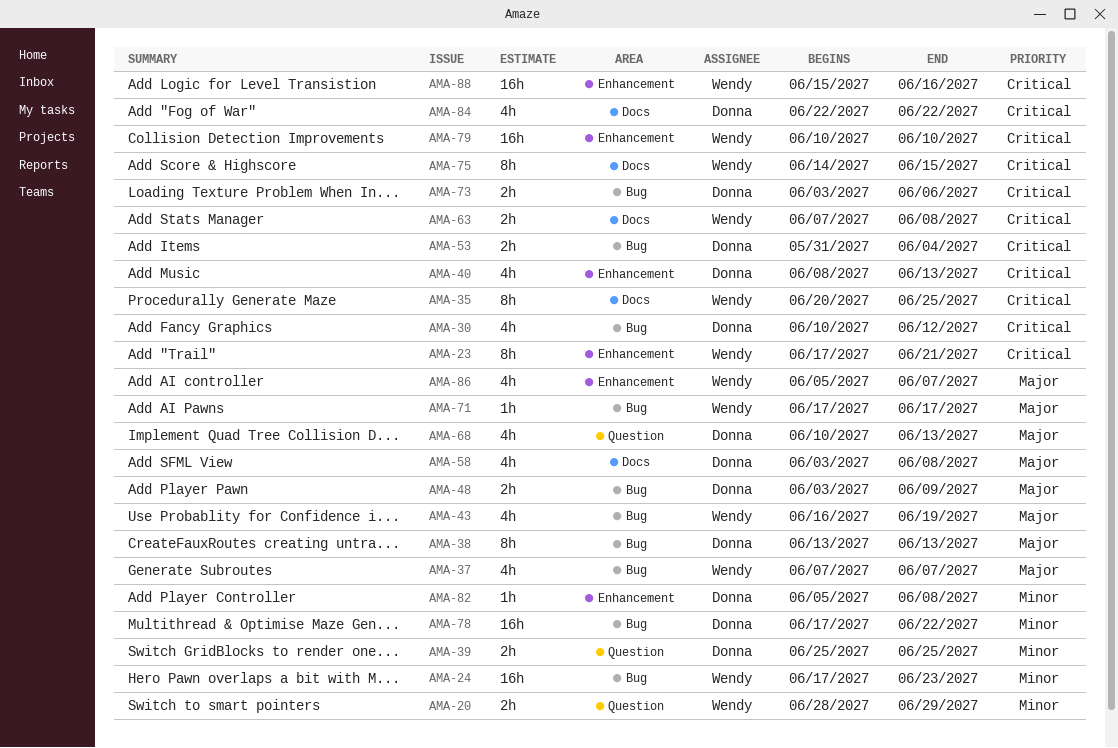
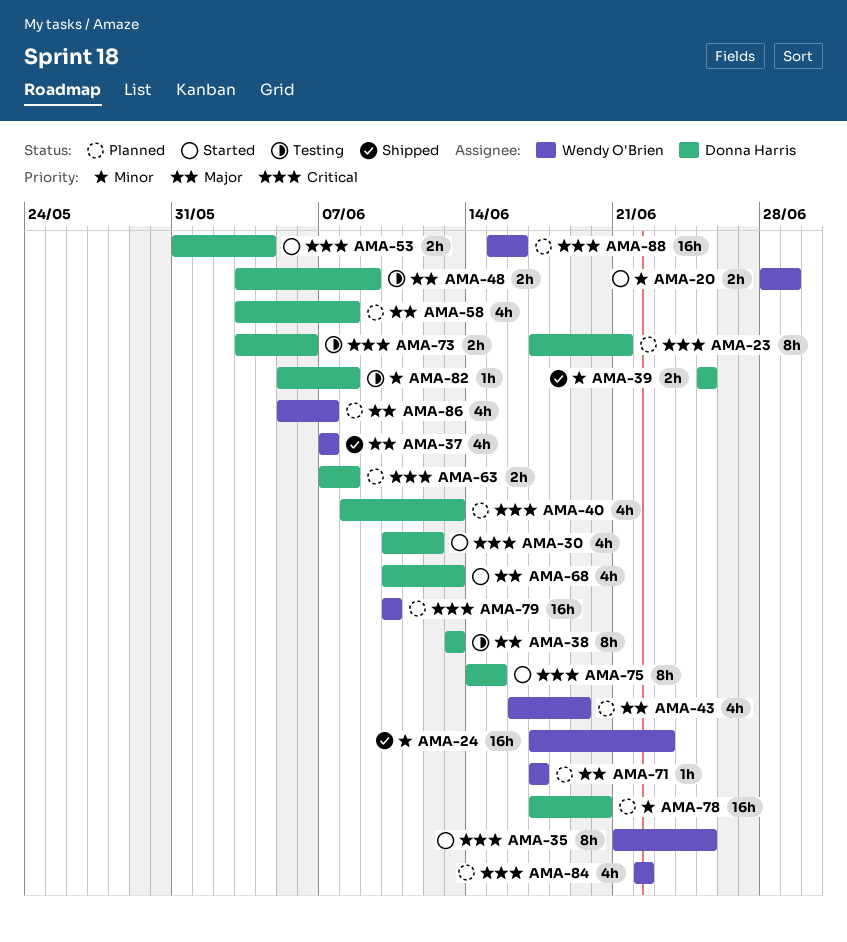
AMA-23, owner: Wendy O'Brien -> Donna Harris
AMA-35, start: Jun 20 -> Jun 21
AMA-63, owner: Wendy O'Brien -> Donna Harris
AMA-75, owner: Wendy O'Brien -> Donna Harris
AMA-78, due: Jun 22 -> Jun 20
AMA-84, owner: Donna Harris -> Wendy O'Brien

